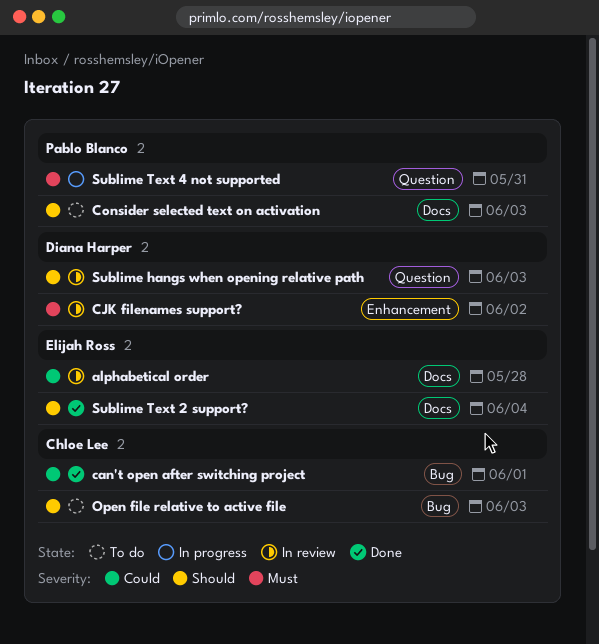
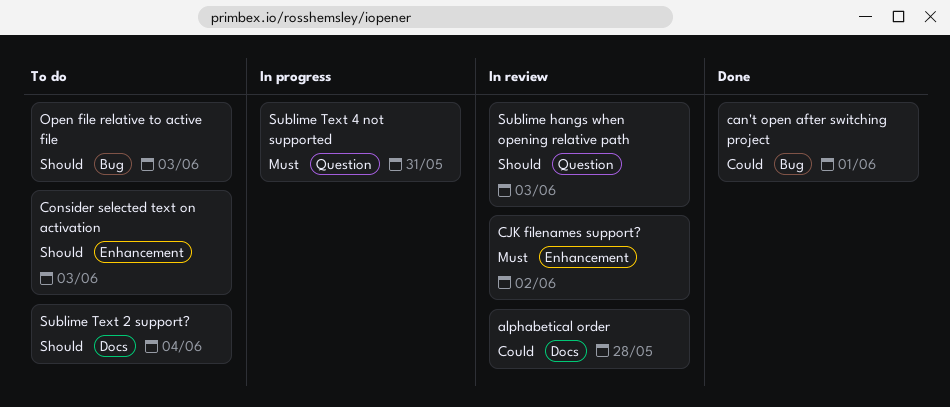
Consider selected text on activation, label: Docs -> Enhancement
Sublime Text 2 support?, status: Done -> To do

